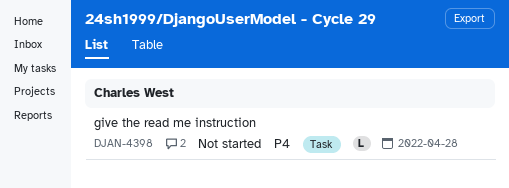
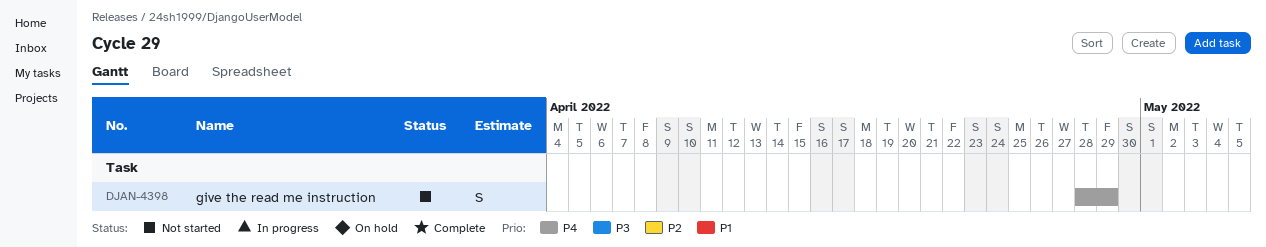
DJAN-4398, estimate: L -> S
DJAN-4398, due: Apr 28 -> Apr 29

